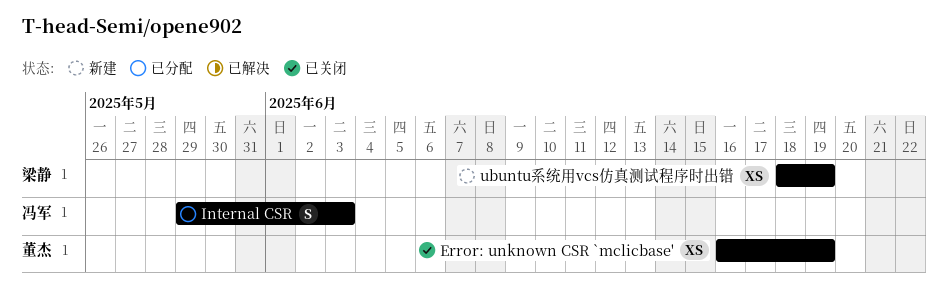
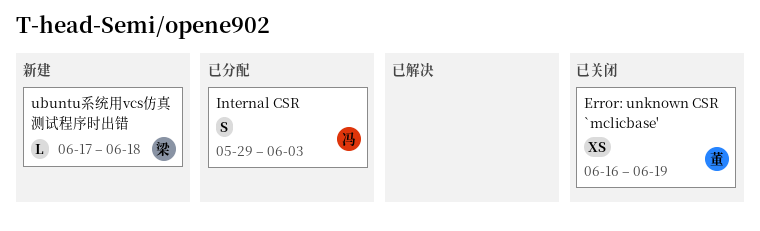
ubuntu系统用vcs仿真测试程序时出错, estimate: XS -> L
ubuntu系统用vcs仿真测试程序时出错, start: Jun 18 -> Jun 17
ubuntu系统用vcs仿真测试程序时出错, due: Jun 19 -> Jun 18

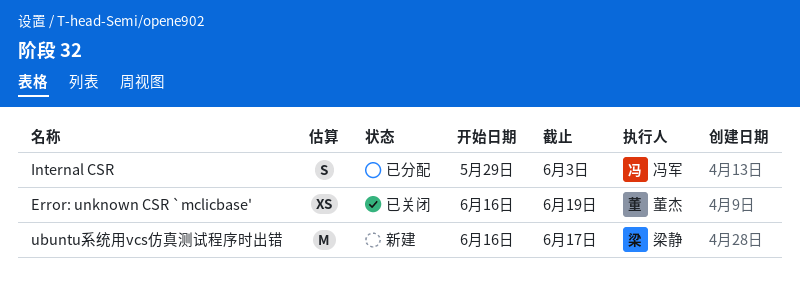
ubuntu系统用vcs仿真测试程序时出错, estimate: L -> M
ubuntu系统用vcs仿真测试程序时出错, start: Jun 17 -> Jun 16
ubuntu系统用vcs仿真测试程序时出错, due: Jun 18 -> Jun 17

